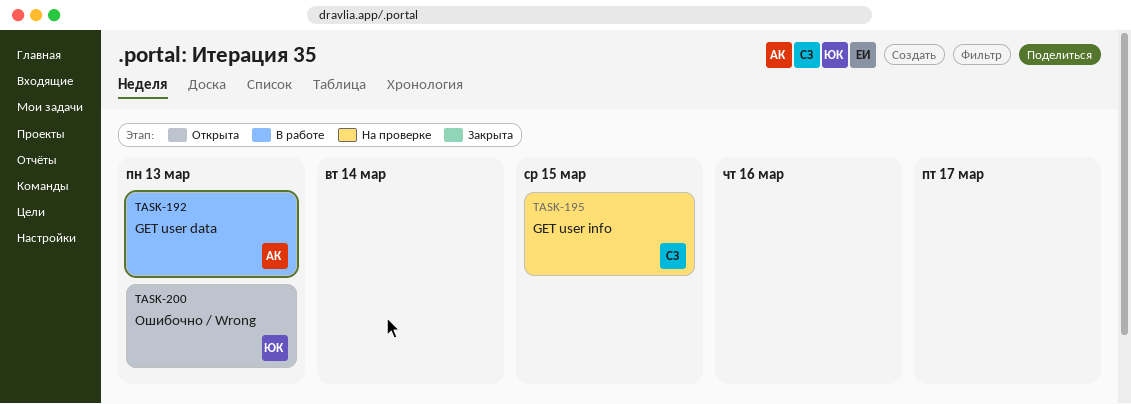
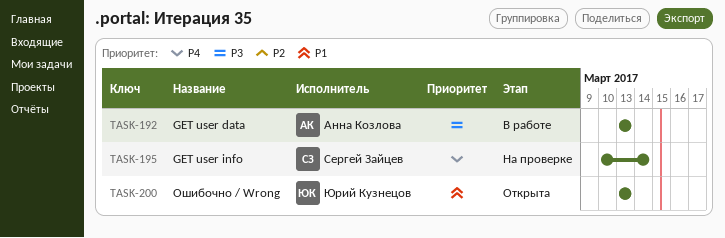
TASK-195, due: Mar 15 -> Mar 14

